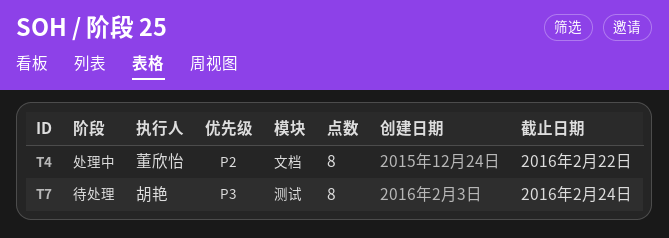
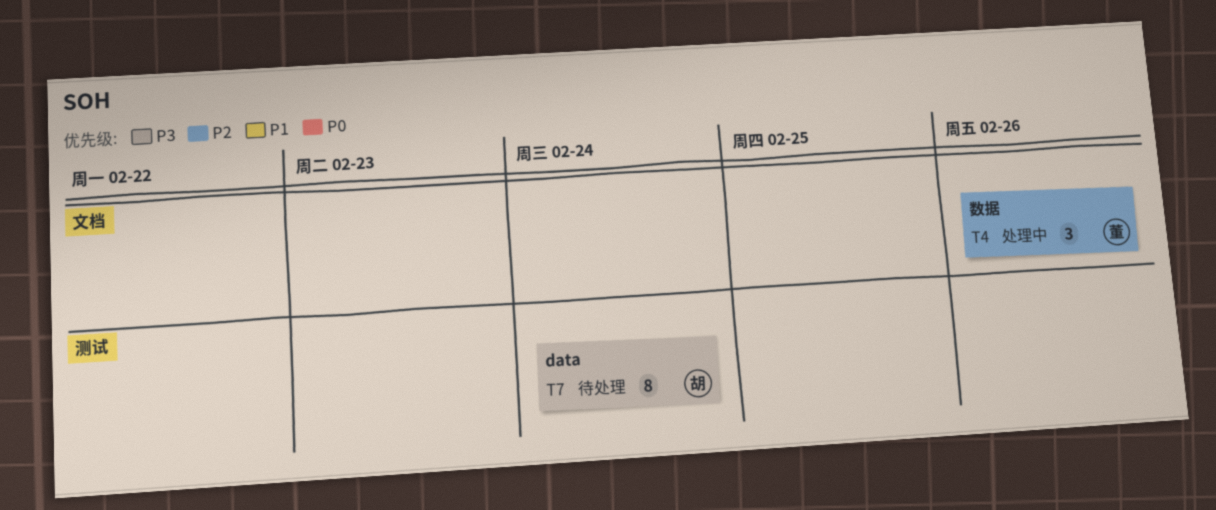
T4, estimate: 8 -> 3
T4, due: Feb 22 -> Feb 26

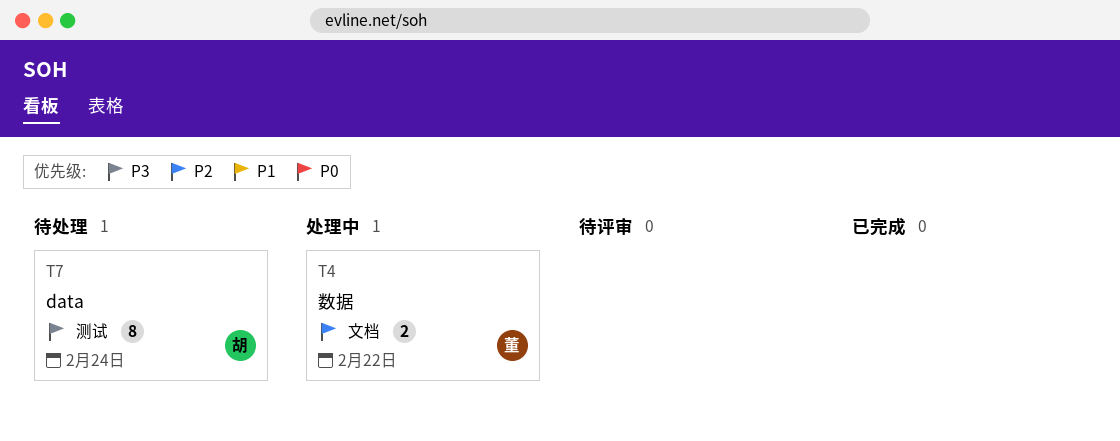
T4, estimate: 3 -> 2
T4, due: Feb 26 -> Feb 22

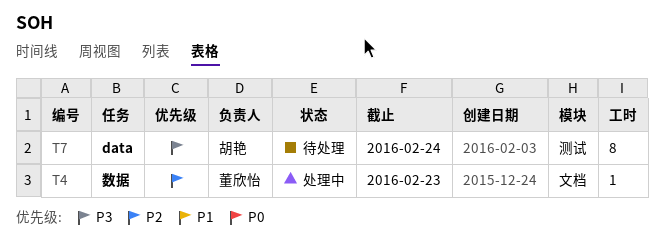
T4, estimate: 2 -> 1
T4, due: Feb 22 -> Feb 23

